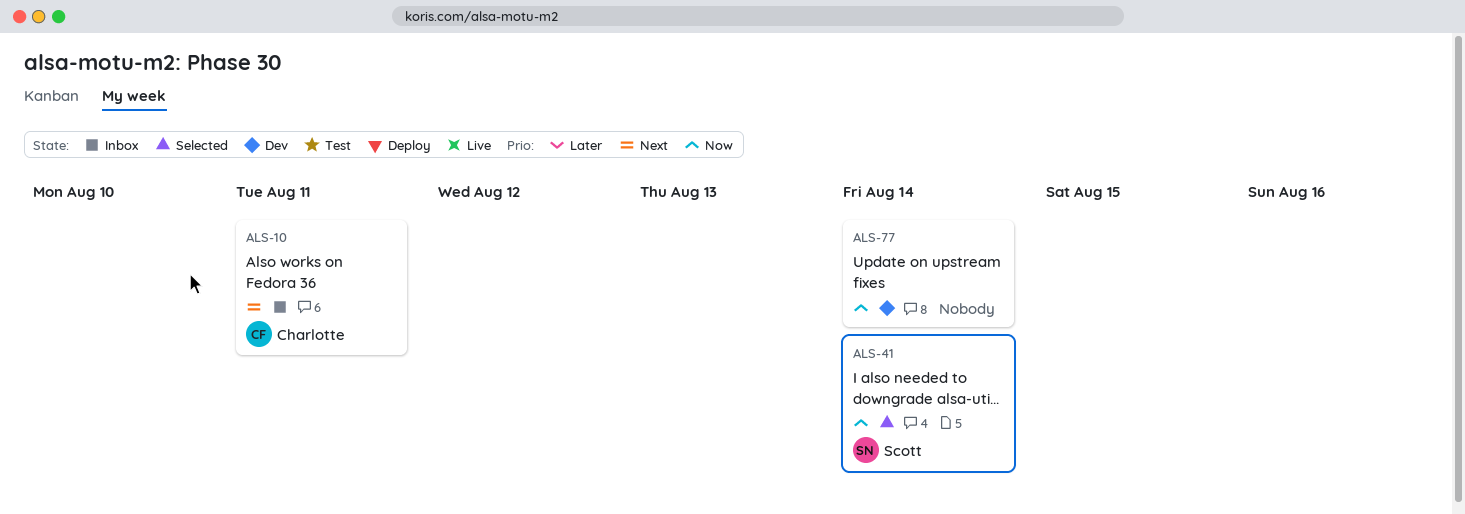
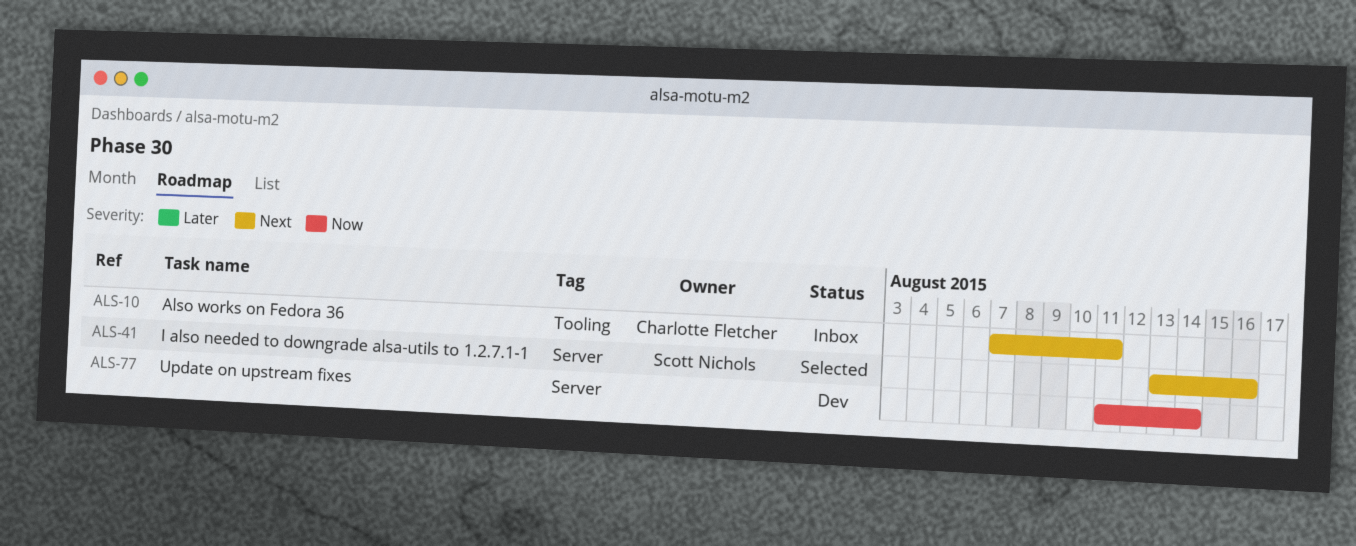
ALS-41, priority: Now -> Next
ALS-41, due: Aug 14 -> Aug 16

